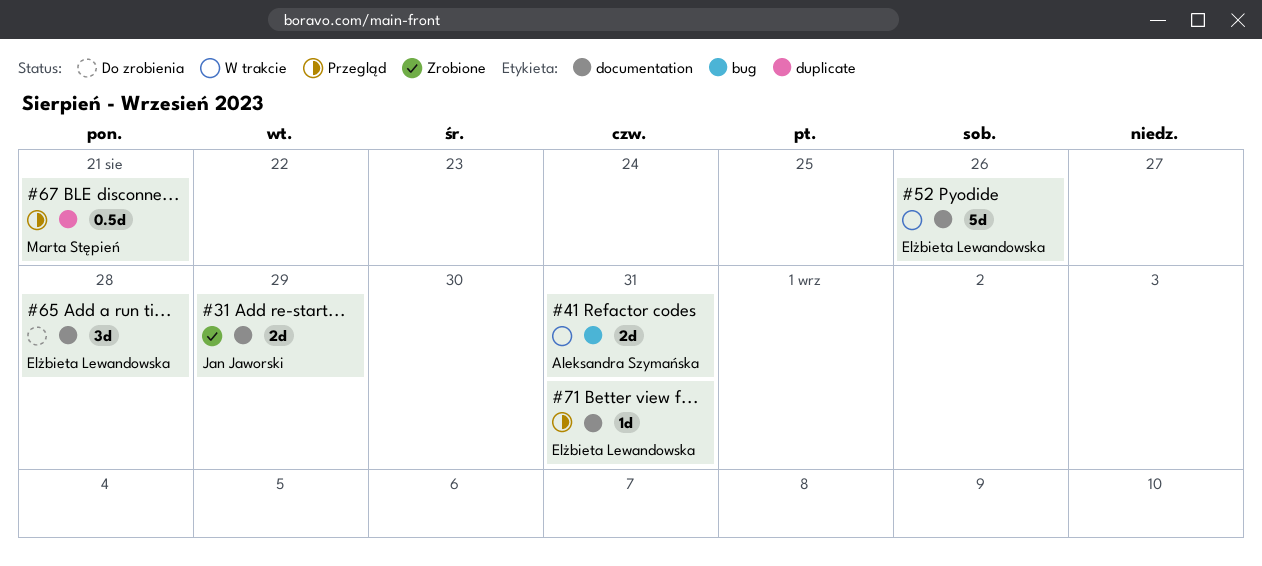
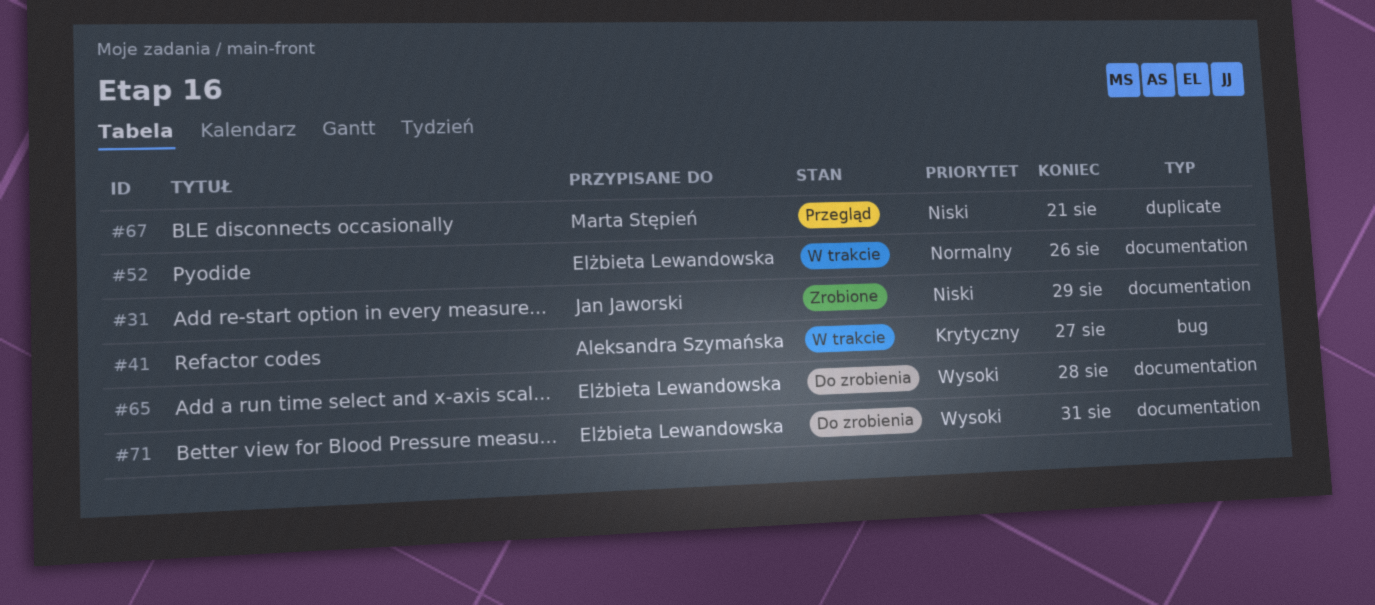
#41, due: Aug 31 -> Aug 27
#71, status: Przegląd -> Do zrobienia

